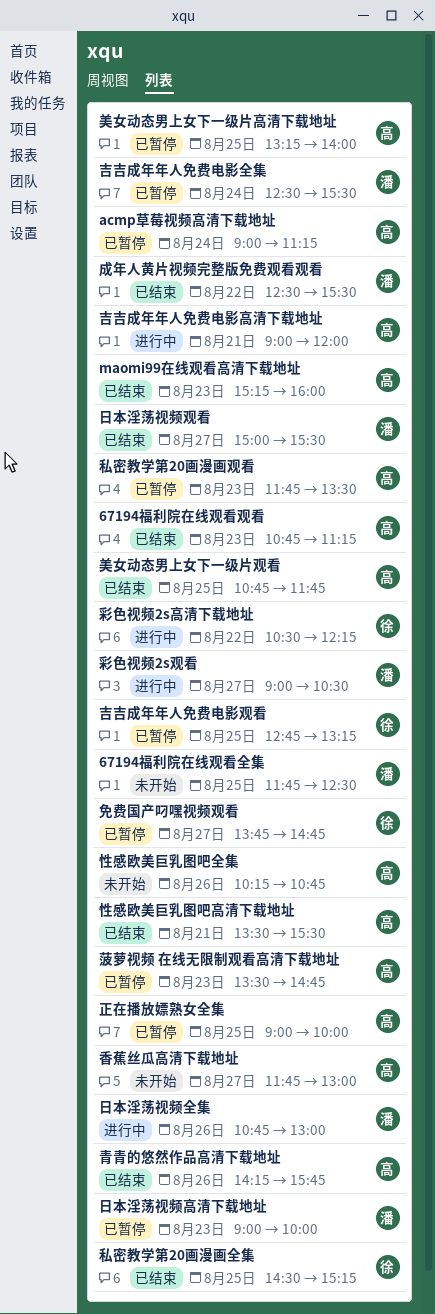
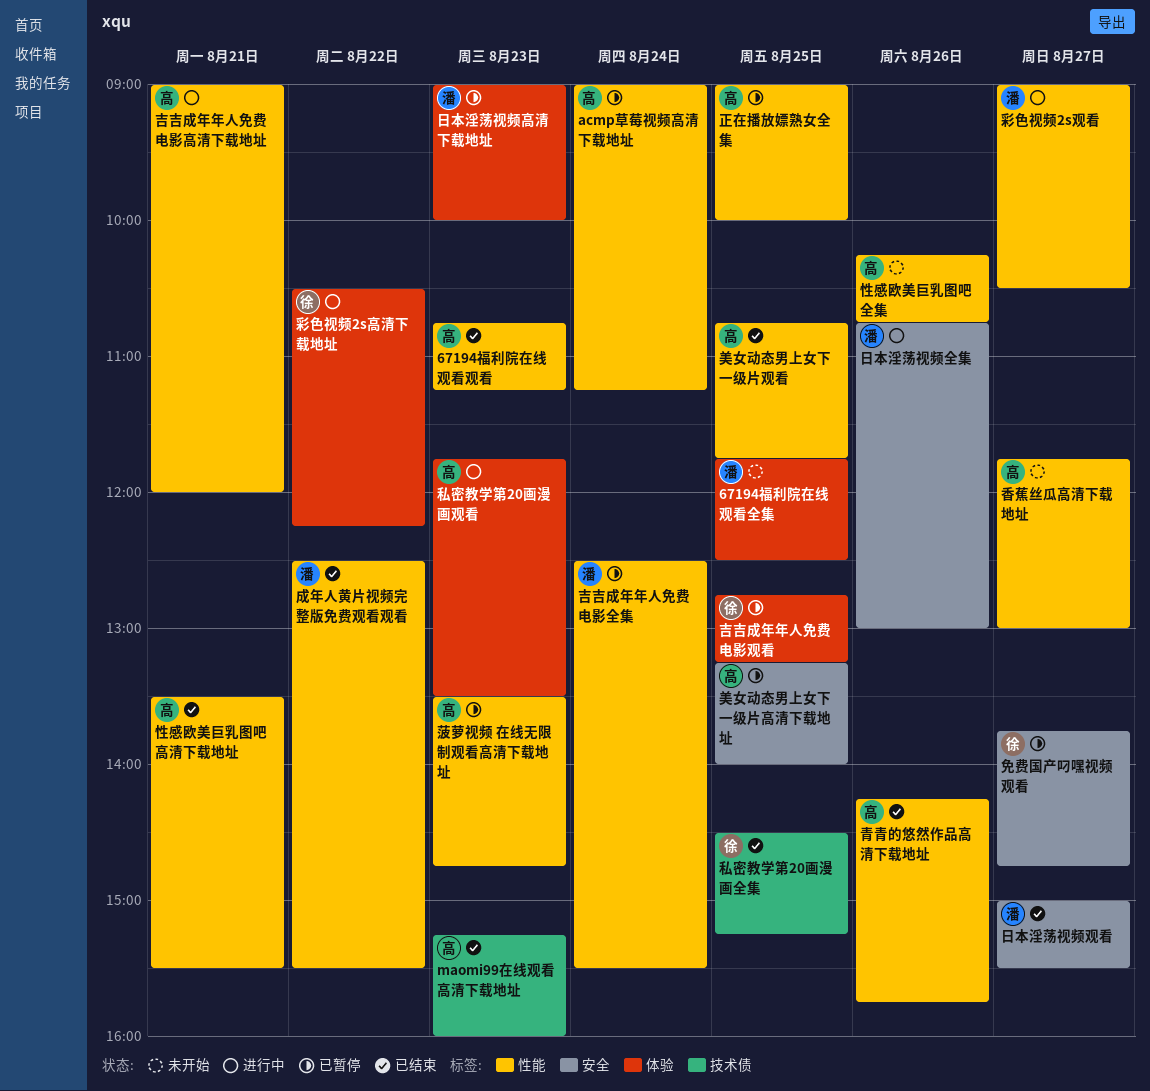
私密教学第20画漫画观看, status: 已暂停 -> 进行中

